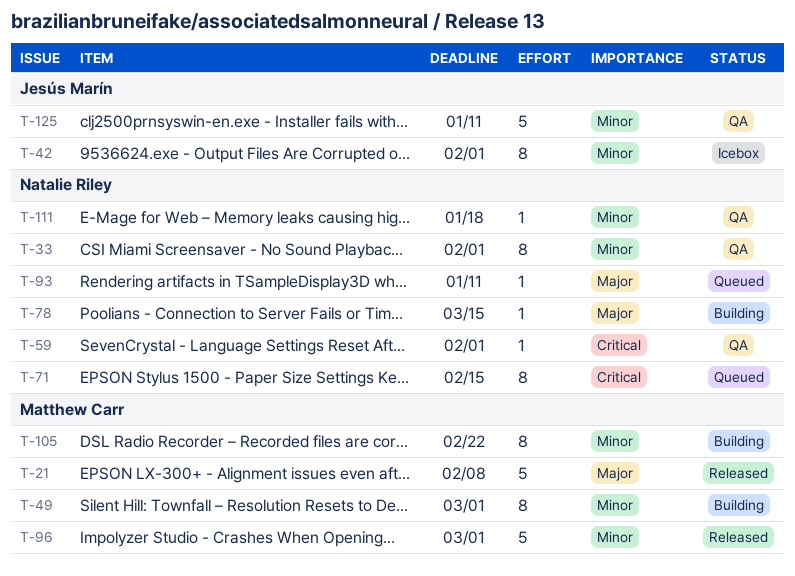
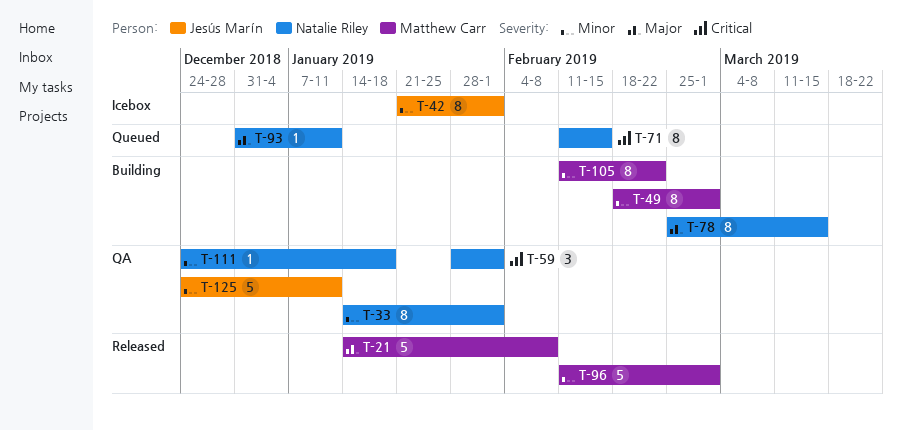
T-59, estimate: 1 -> 3
T-78, estimate: 1 -> 8

